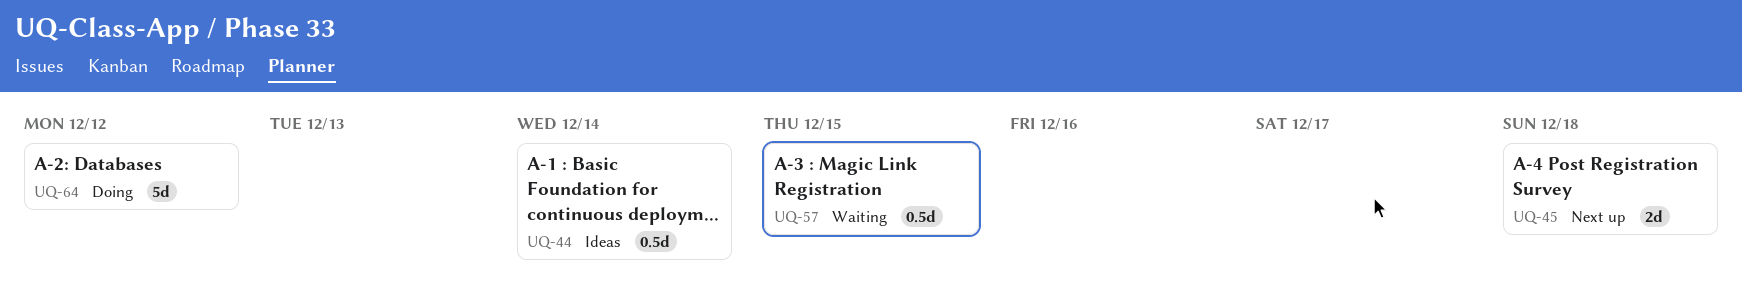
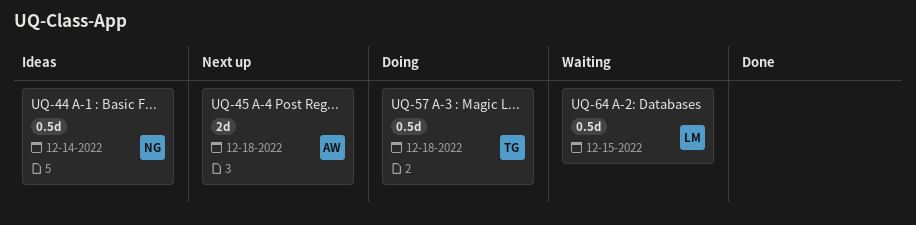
UQ-57, status: Waiting -> Doing
UQ-57, due: Dec 15 -> Dec 18
UQ-64, status: Doing -> Waiting
UQ-64, estimate: 5d -> 0.5d
UQ-64, due: Dec 12 -> Dec 15

